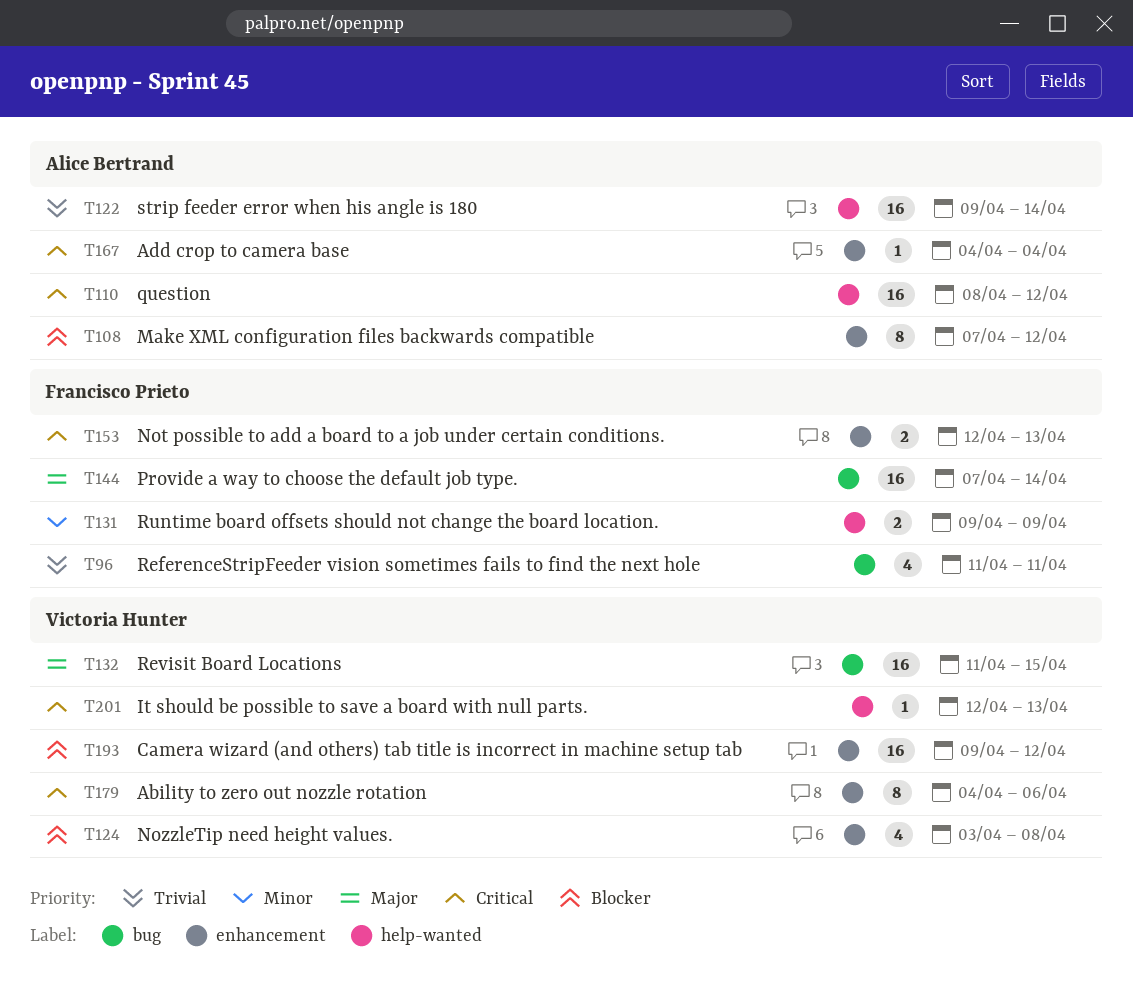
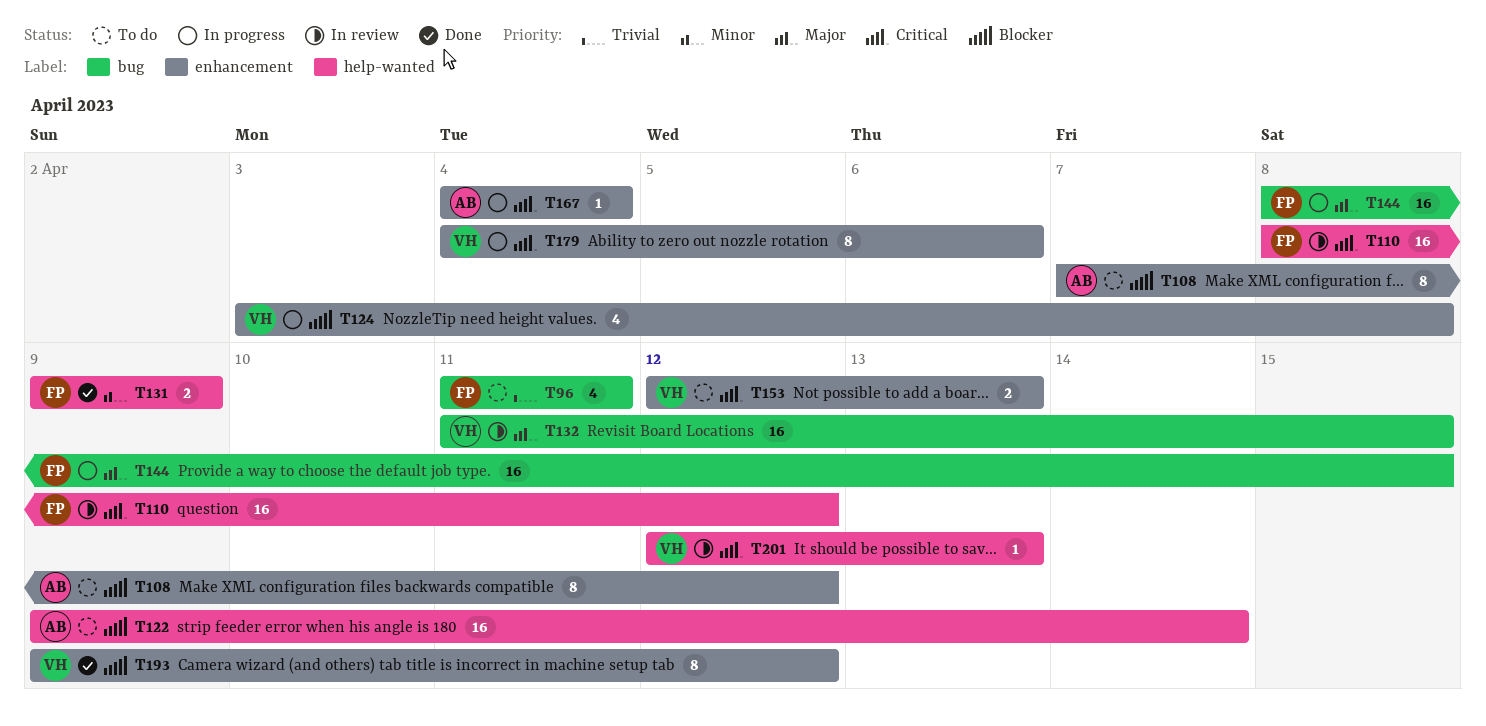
T110, owner: Alice Bertrand -> Francisco Prieto
T122, priority: Trivial -> Blocker
T144, start: Apr 7 -> Apr 8
T144, due: Apr 14 -> Apr 15
T153, owner: Francisco Prieto -> Victoria Hunter
T193, estimate: 16 -> 8

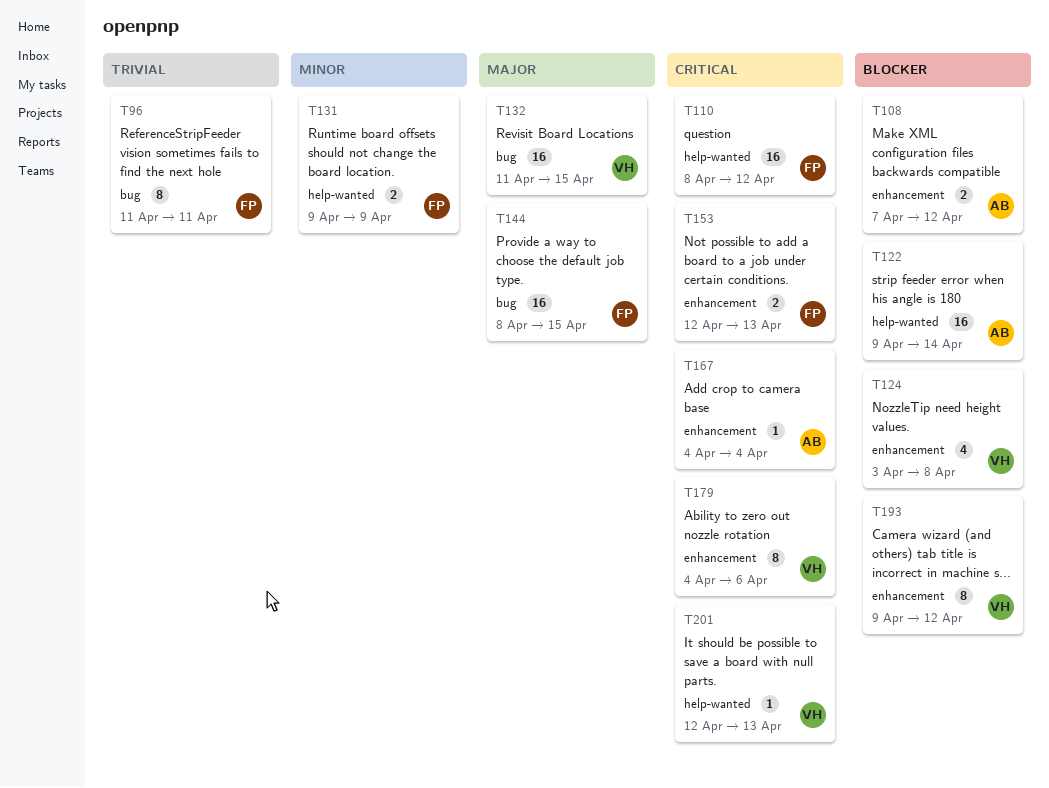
T96, estimate: 4 -> 8
T108, estimate: 8 -> 2
T153, owner: VH -> FP

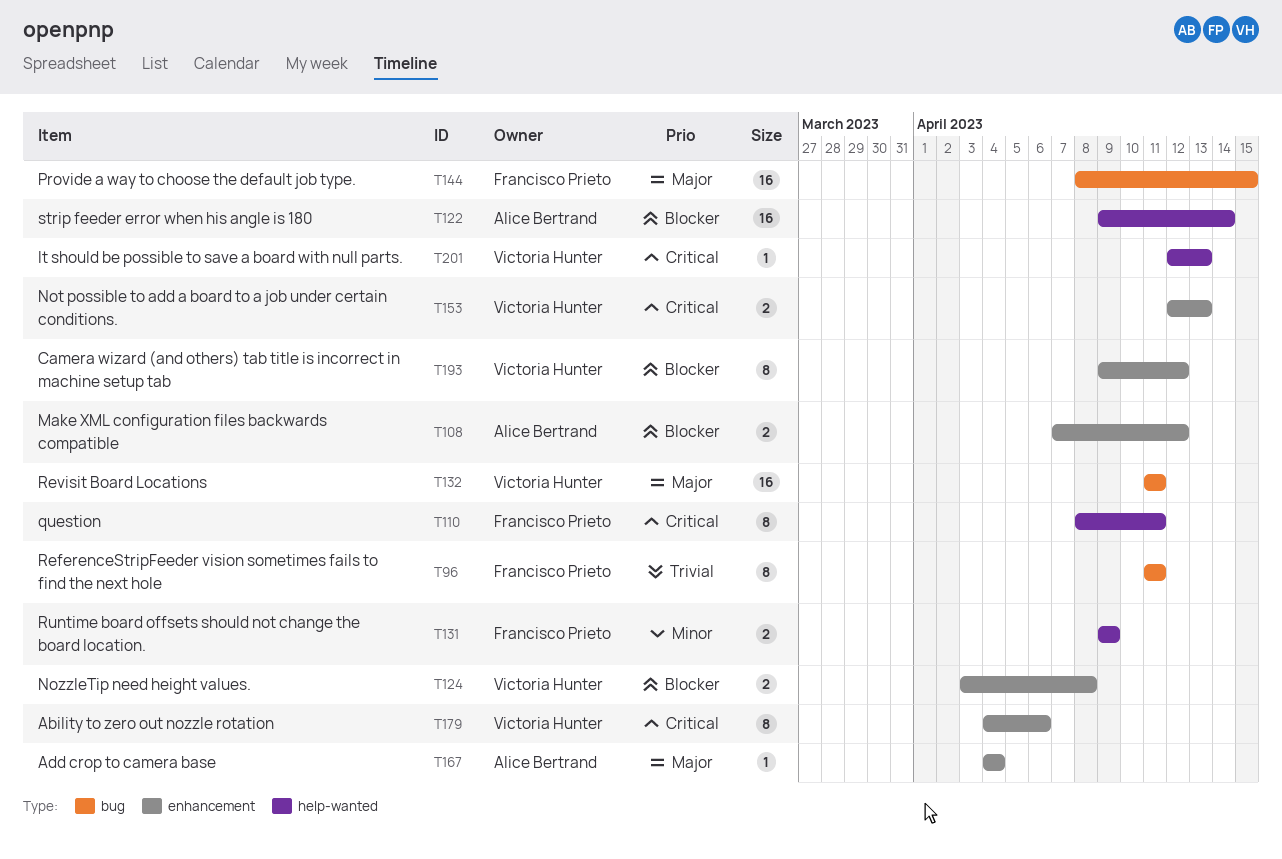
T110, estimate: 16 -> 8
T110, due: Apr 12 -> Apr 11
T124, estimate: 4 -> 2
T132, due: Apr 15 -> Apr 11
T153, owner: Francisco Prieto -> Victoria Hunter
T167, priority: Critical -> Major

